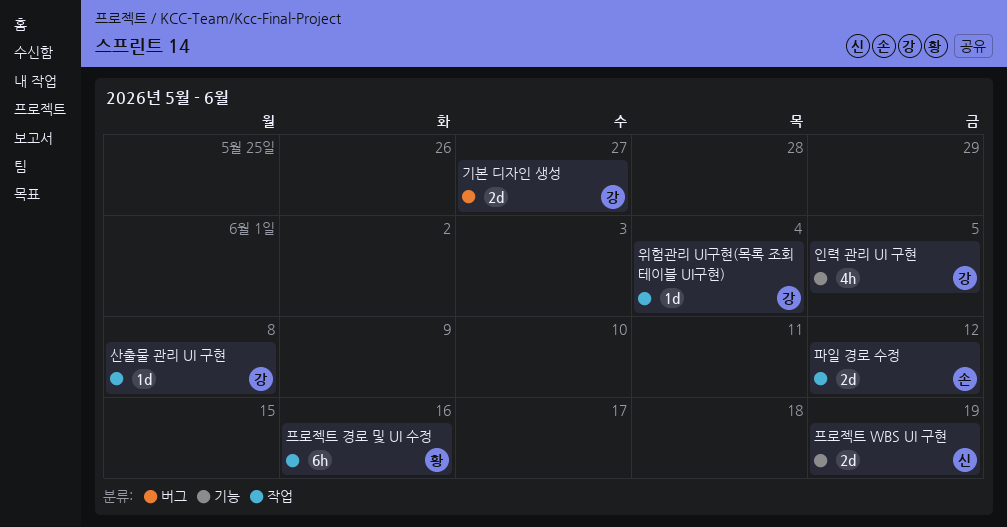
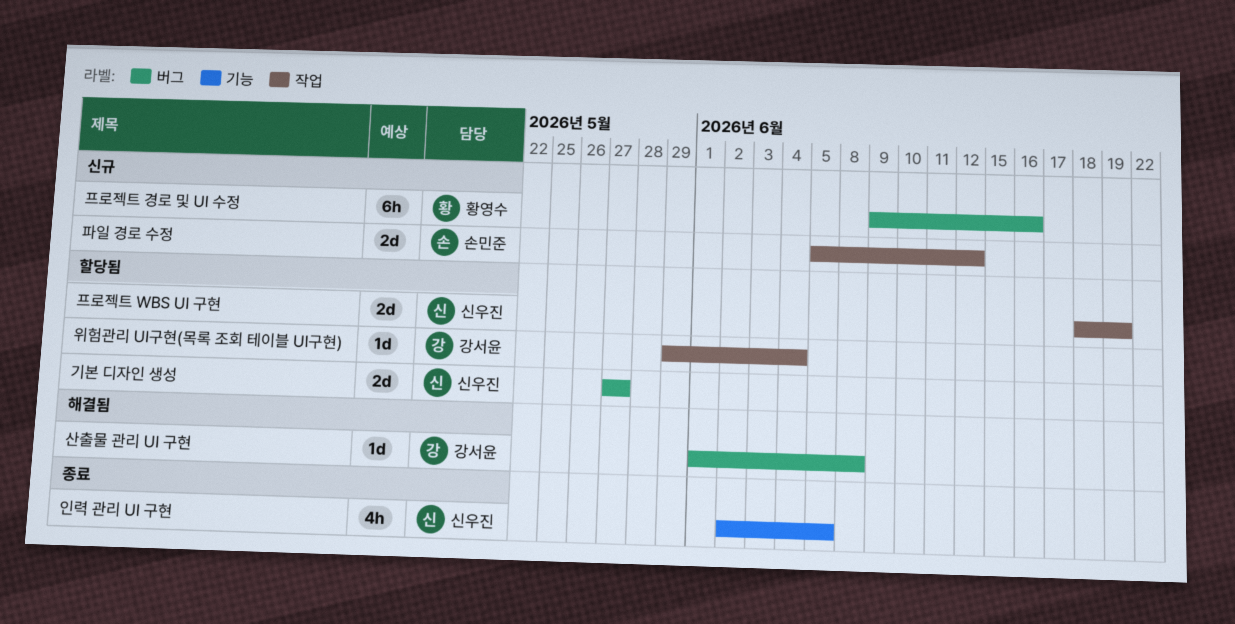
기본 디자인 생성, owner: 강서윤 -> 신우진
산출물 관리 UI 구현, label: 작업 -> 버그
인력 관리 UI 구현, owner: 강서윤 -> 신우진
프로젝트 WBS UI 구현, label: 기능 -> 작업
프로젝트 경로 및 UI 수정, label: 작업 -> 버그

